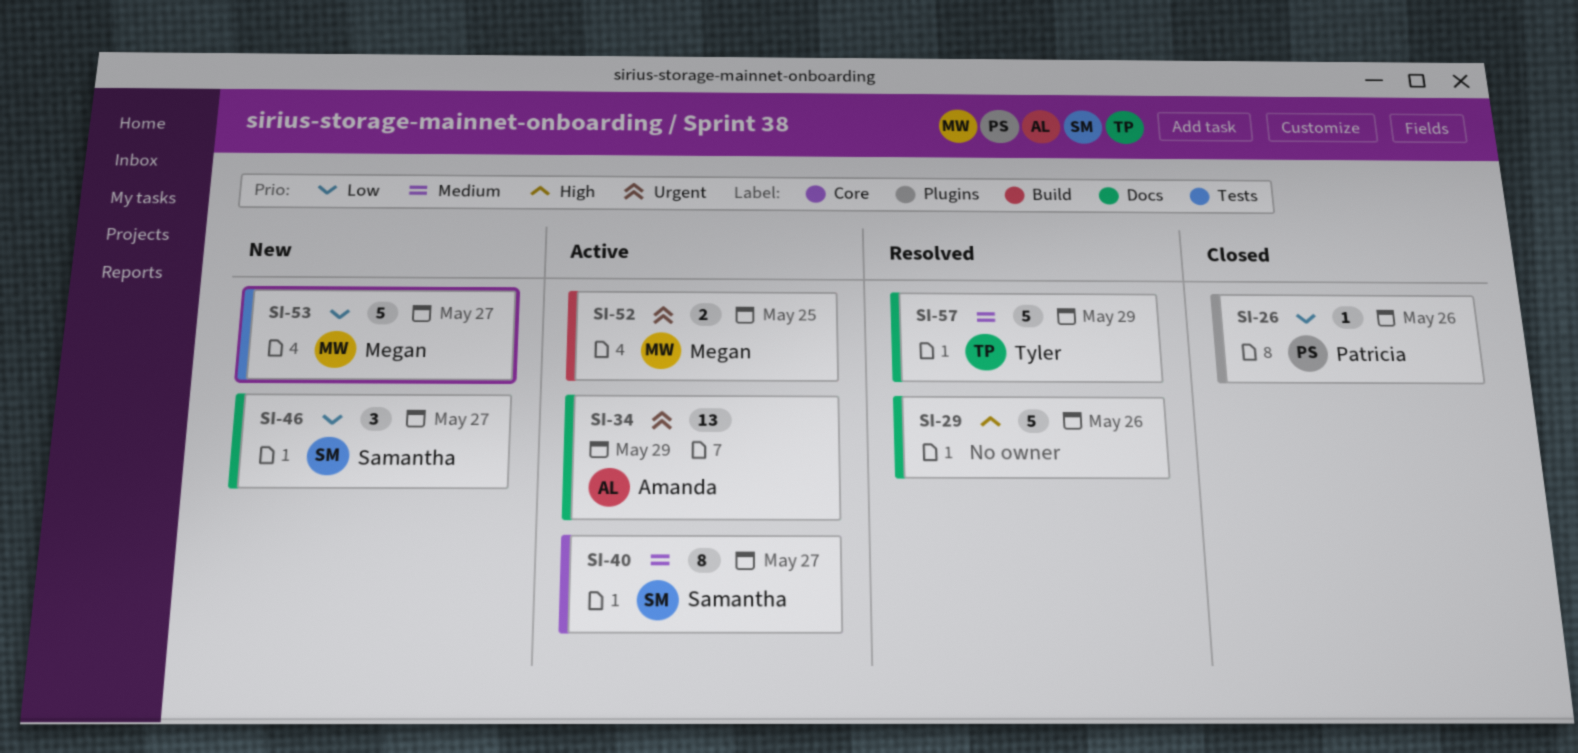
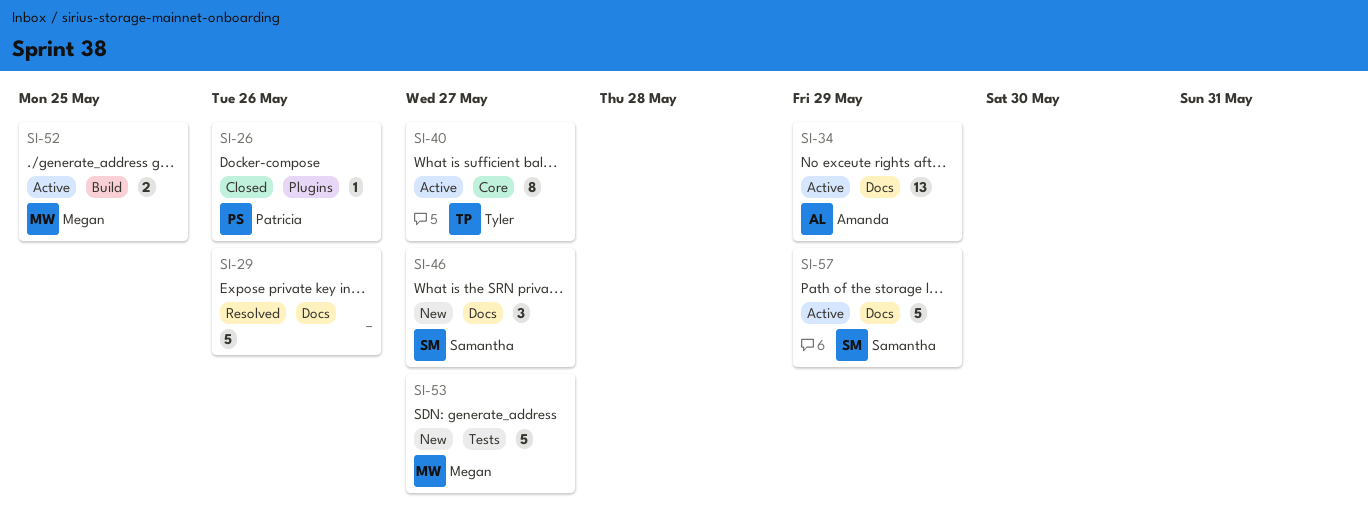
SI-40, owner: Samantha -> Tyler
SI-57, status: Resolved -> Active
SI-57, owner: Tyler -> Samantha

